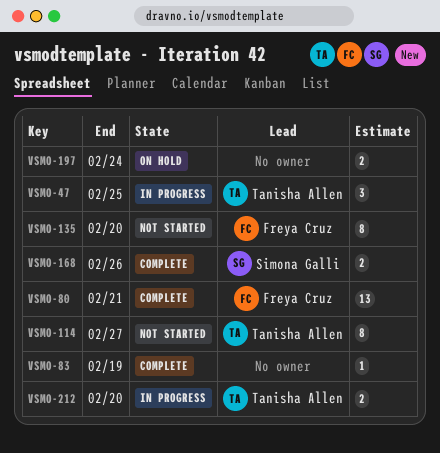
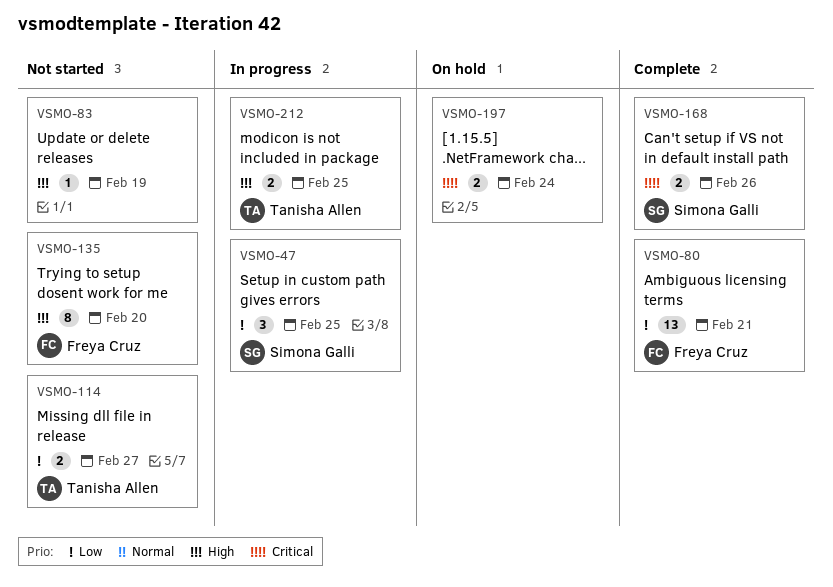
VSMO-47, owner: Tanisha Allen -> Simona Galli
VSMO-83, status: Complete -> Not started
VSMO-114, estimate: 8 -> 2
VSMO-212, due: Feb 20 -> Feb 25

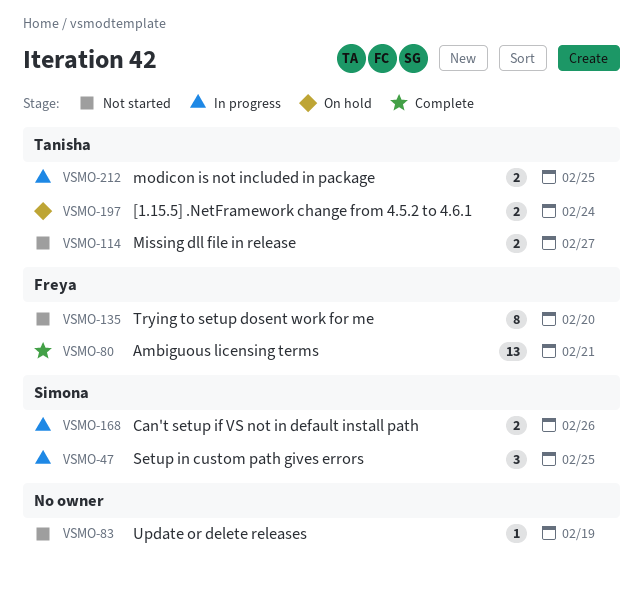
VSMO-168, status: Complete -> In progress
VSMO-197, owner: none -> Tanisha Allen

